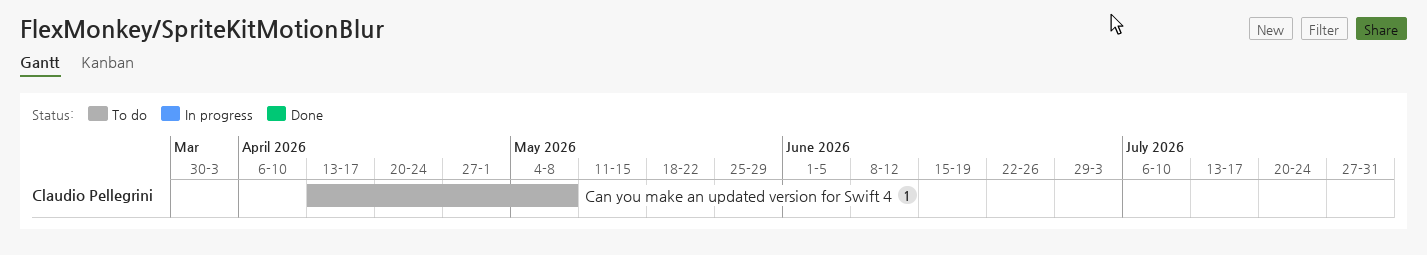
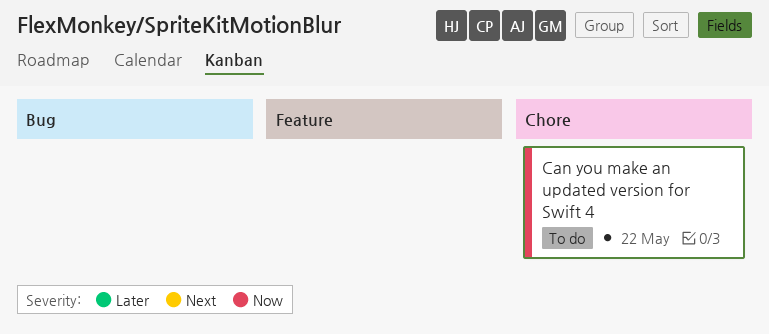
Can you make an updated version for Swift 4, due: May 8 -> May 22

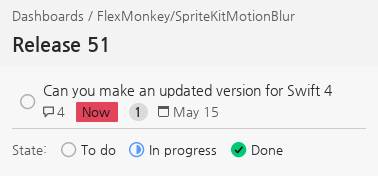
Can you make an updated version for Swift 4, due: May 22 -> May 15

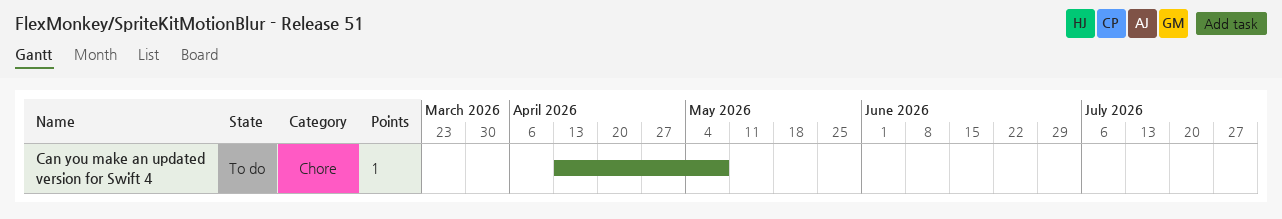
Can you make an updated version for Swift 4, due: May 15 -> May 8

